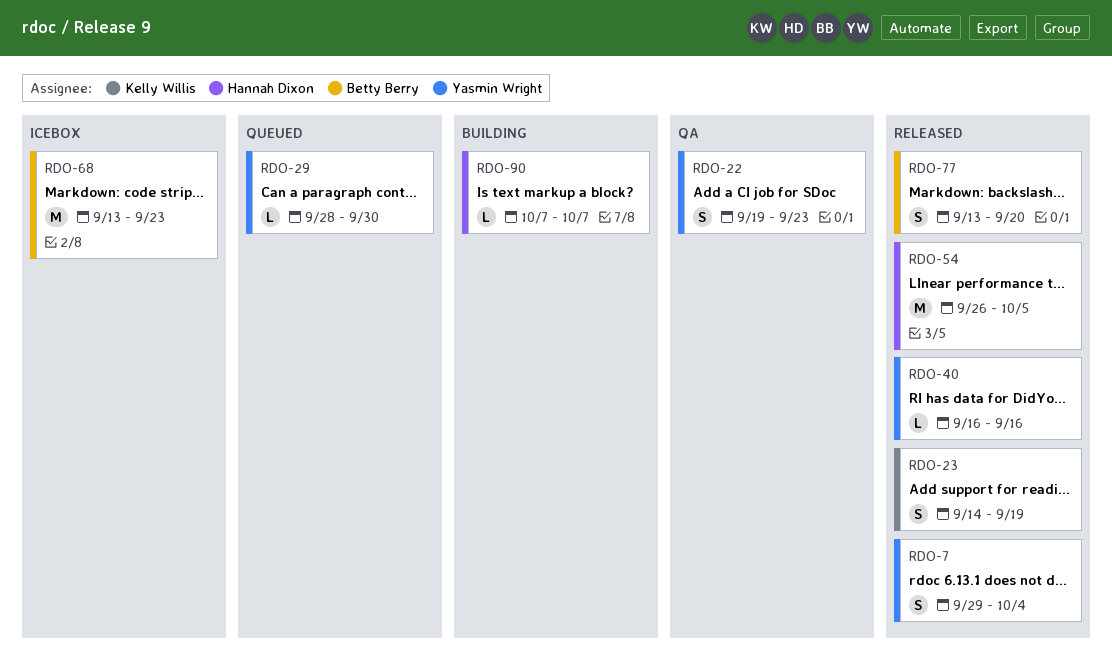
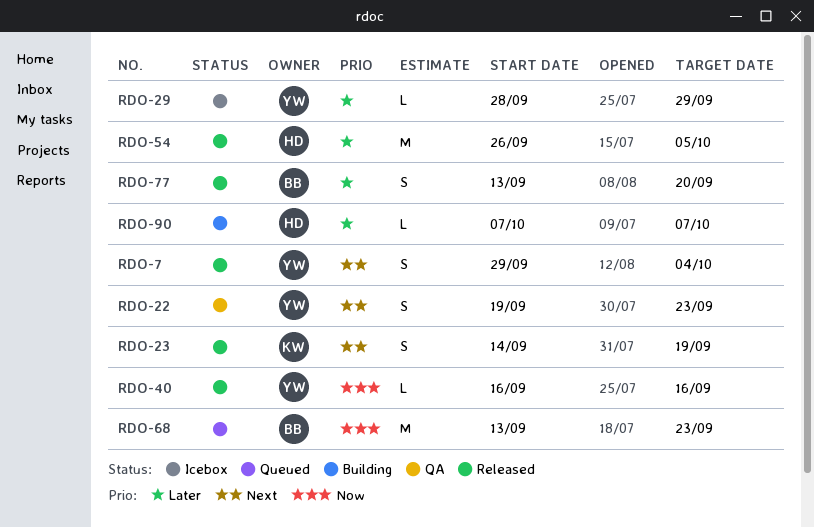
RDO-29, status: Queued -> Icebox
RDO-29, due: Sep 30 -> Sep 29
RDO-68, status: Icebox -> Queued

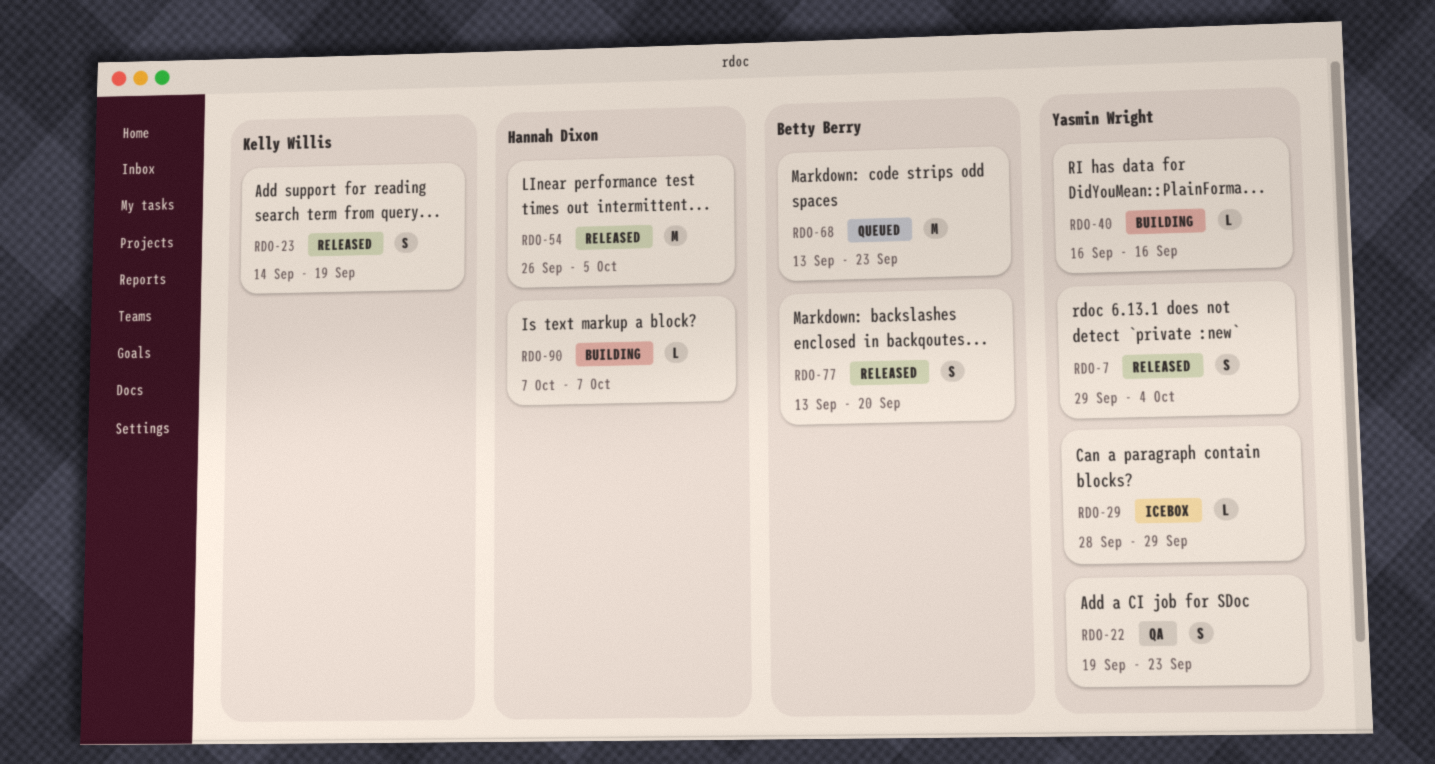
RDO-40, status: Released -> Building

